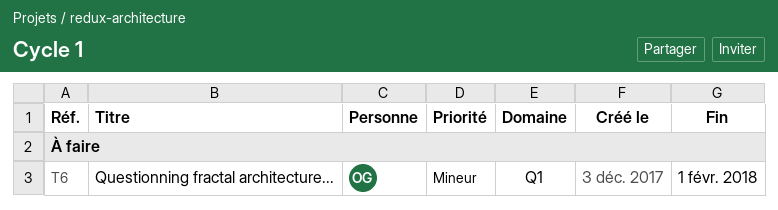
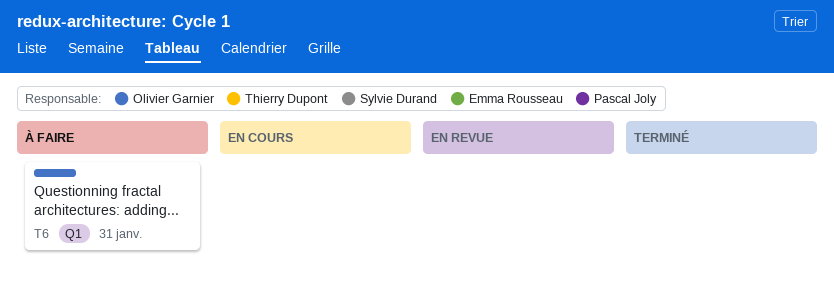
T6, due: Feb 1 -> Jan 31

